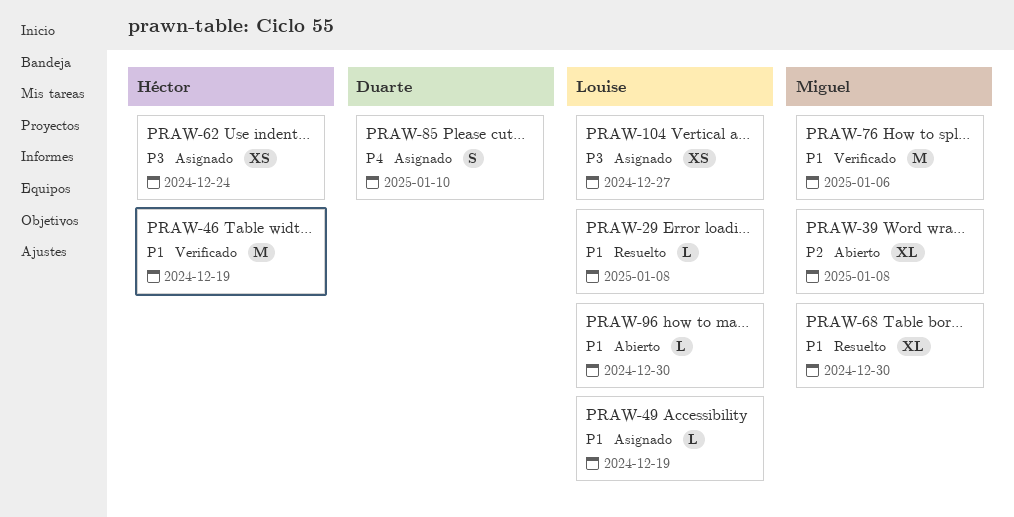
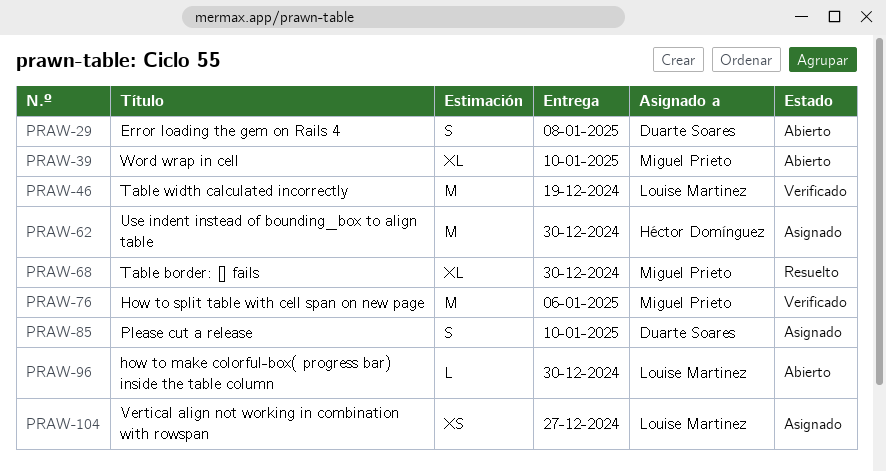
PRAW-29, status: Resuelto -> Abierto
PRAW-29, owner: Louise Martinez -> Duarte Soares
PRAW-29, estimate: L -> S
PRAW-39, due: Jan 8 -> Jan 10
PRAW-46, owner: Héctor Domínguez -> Louise Martinez
PRAW-49: present -> none
PRAW-62, estimate: XS -> M
PRAW-62, due: Dec 24 -> Dec 30

